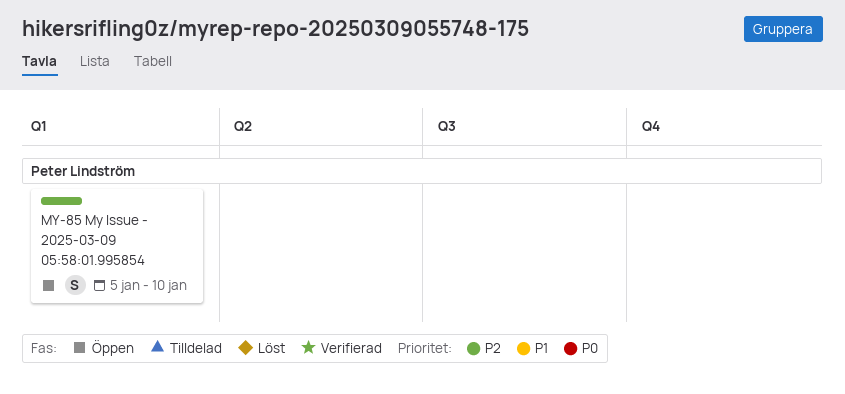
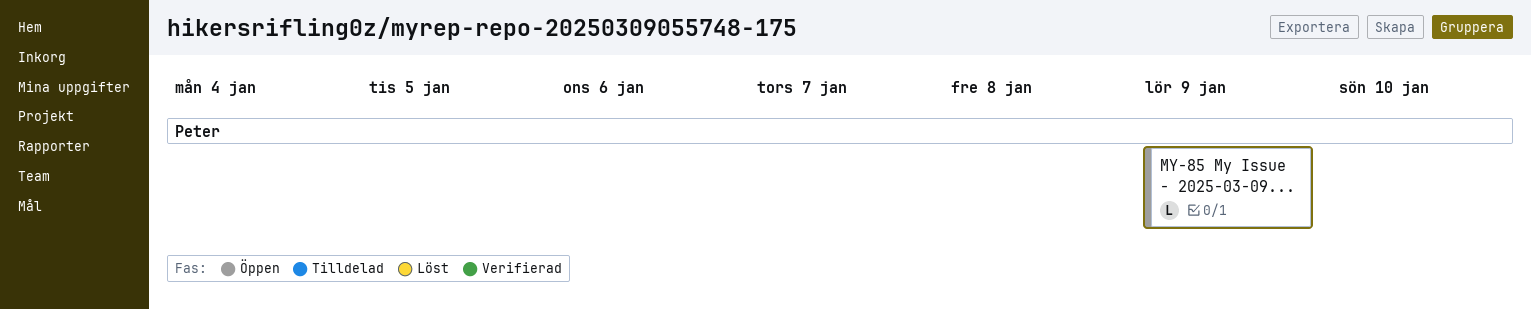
MY-85, estimate: S -> L
MY-85, due: Jan 10 -> Jan 9

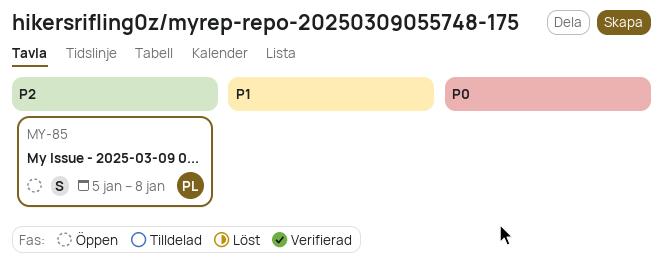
MY-85, estimate: L -> S
MY-85, due: Jan 9 -> Jan 8

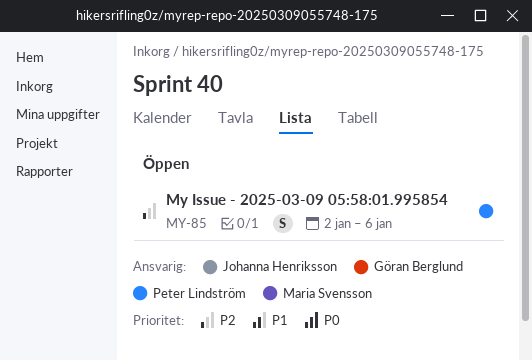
MY-85, start: Jan 5 -> Jan 2
MY-85, due: Jan 8 -> Jan 6

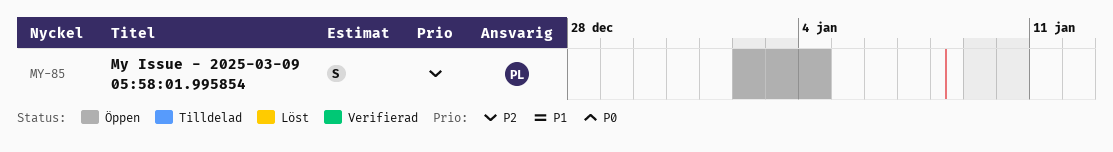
MY-85, due: Jan 6 -> Jan 4

